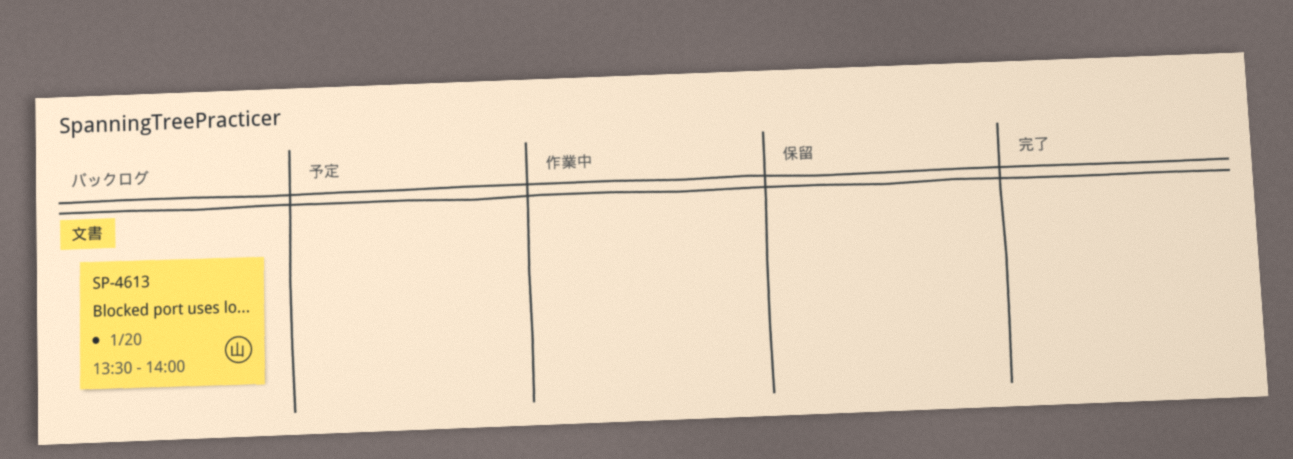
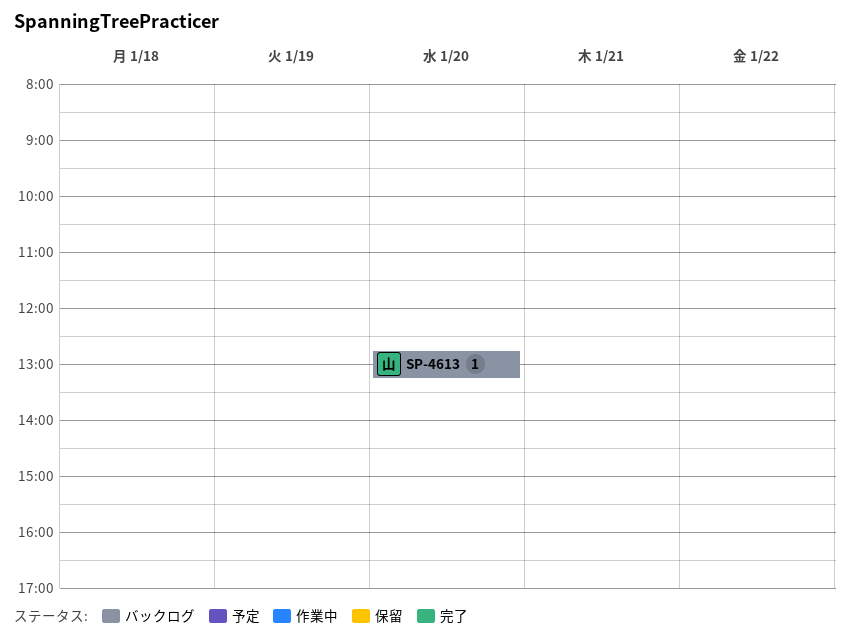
SP-4613, begins: 13:30 -> 12:45
SP-4613, ends: 14:00 -> 13:15

